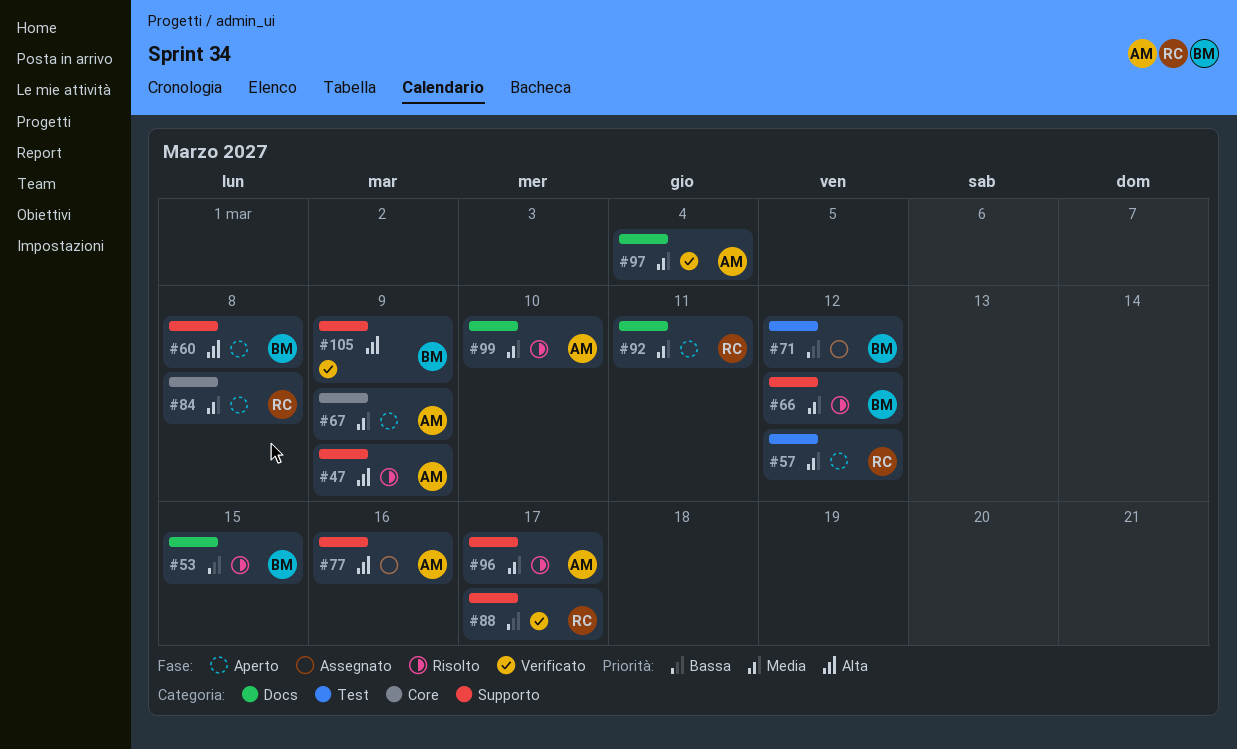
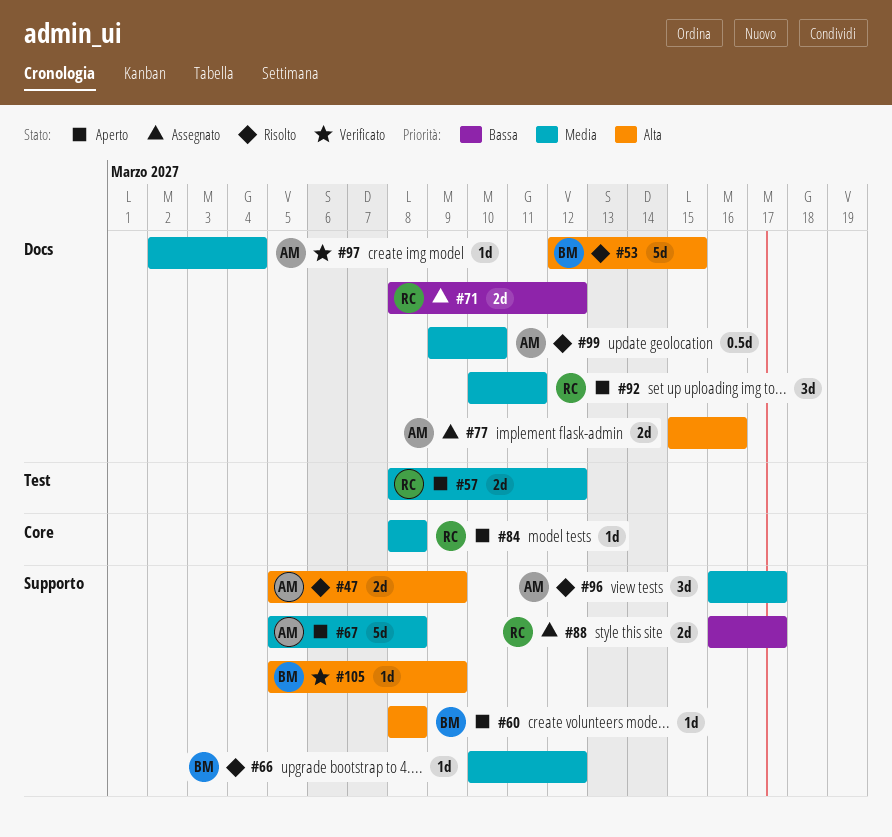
#53, priority: Bassa -> Alta
#67, label: Core -> Supporto
#67, due: Mar 9 -> Mar 8
#71, owner: BM -> RC
#71, label: Test -> Docs
#77, label: Supporto -> Docs
#88, status: Verificato -> Assegnato

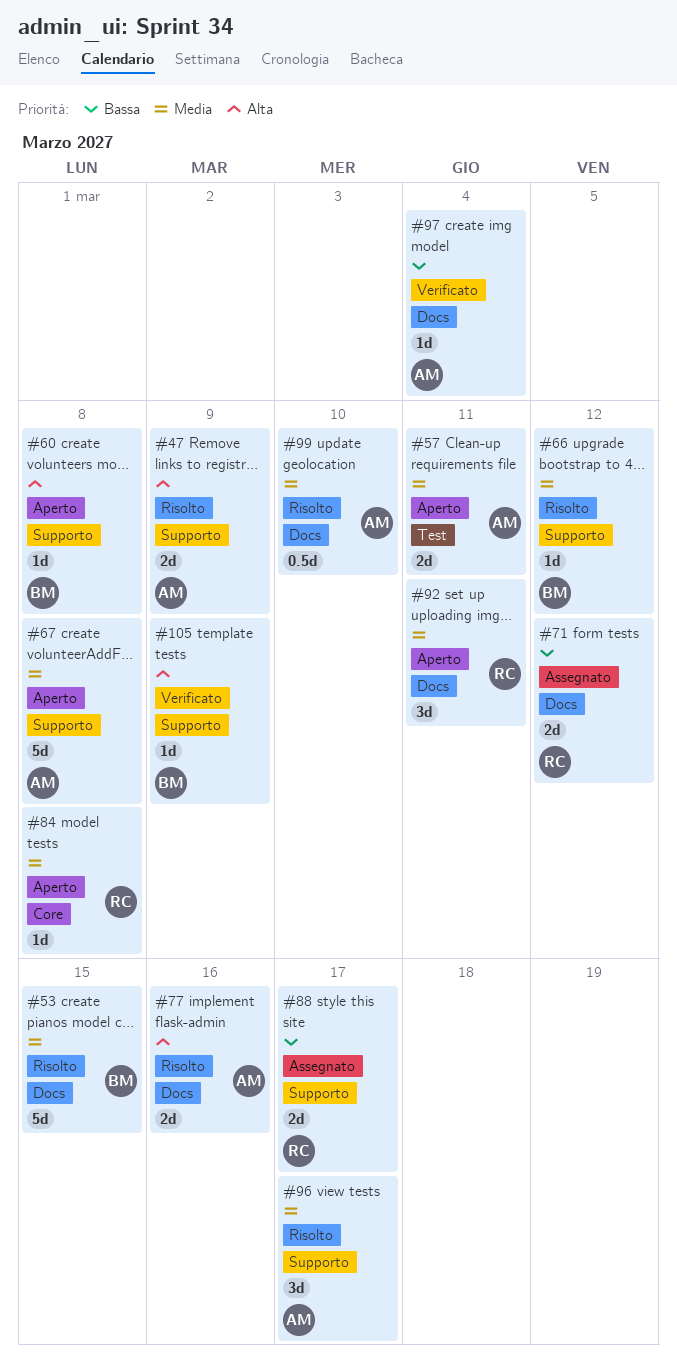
#53, priority: Alta -> Media
#57, owner: RC -> AM
#57, due: Mar 12 -> Mar 11
#77, status: Assegnato -> Risolto
#97, priority: Media -> Bassa

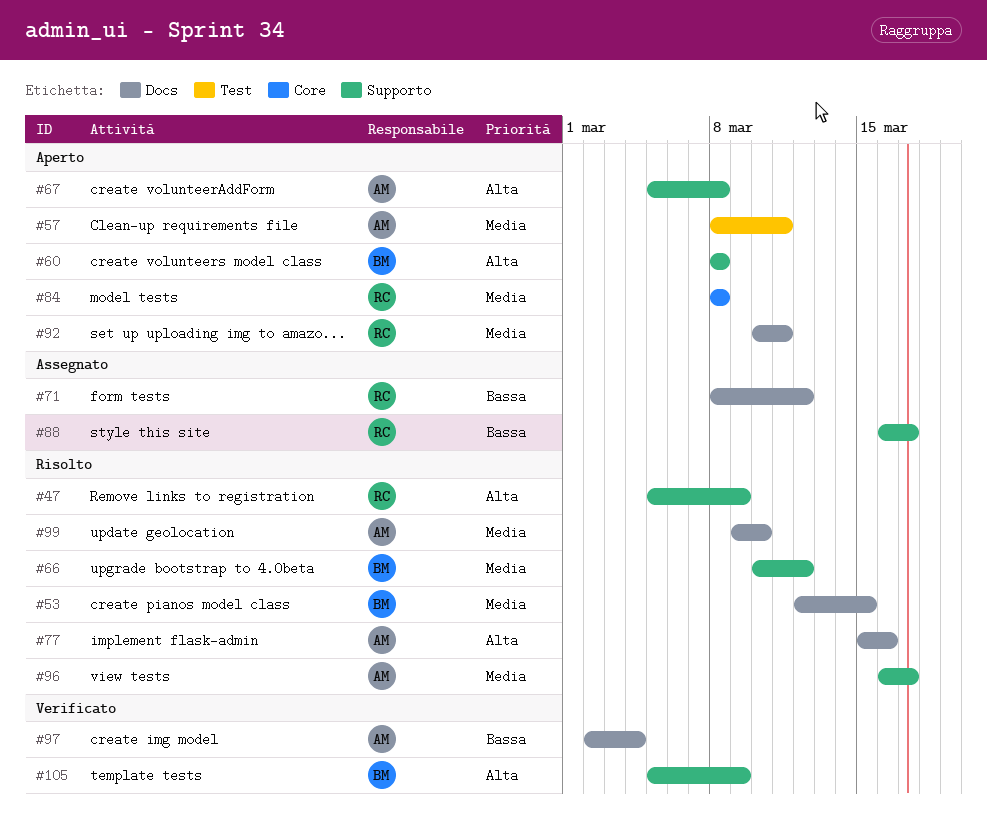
#47, owner: AM -> RC
#67, priority: Media -> Alta

